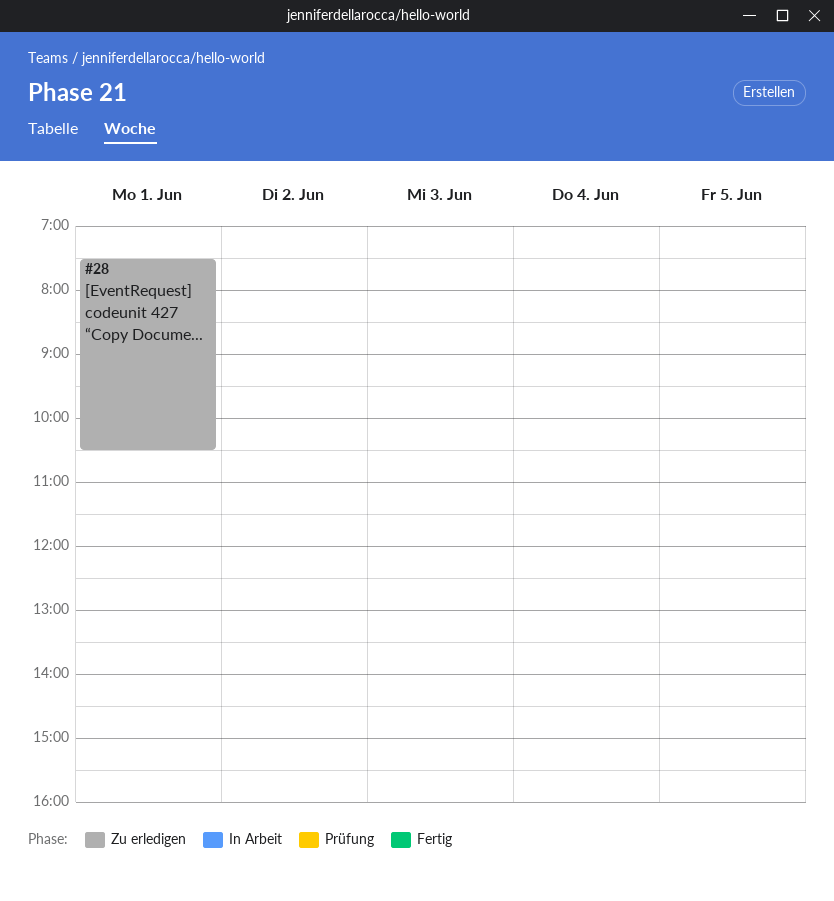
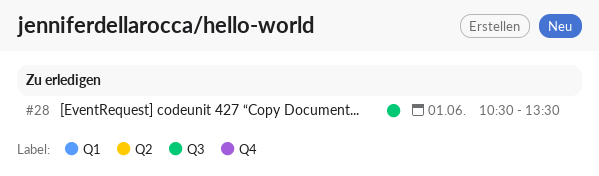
#28, begins: 07:30 -> 10:30
#28, ends: 10:30 -> 13:30

